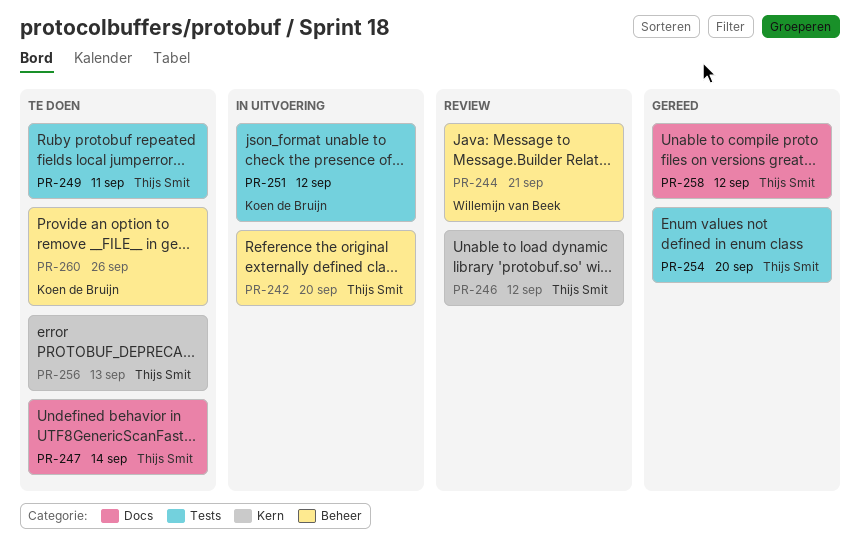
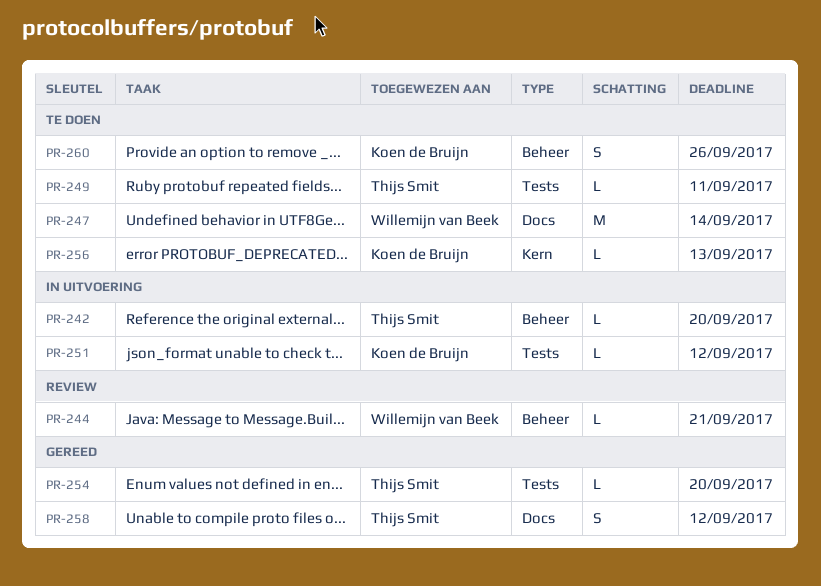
PR-246: present -> none
PR-247, owner: Thijs Smit -> Willemijn van Beek
PR-256, owner: Thijs Smit -> Koen de Bruijn

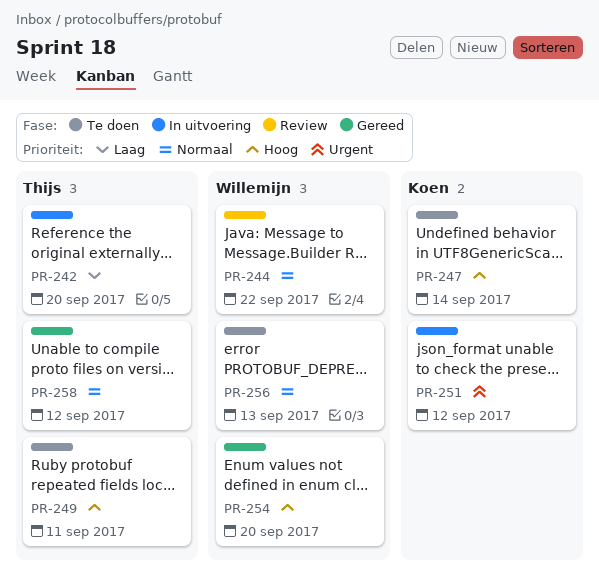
PR-244, due: Sep 21 -> Sep 22
PR-247, owner: Willemijn van Beek -> Koen de Bruijn
PR-254, owner: Thijs Smit -> Willemijn van Beek
PR-256, owner: Koen de Bruijn -> Willemijn van Beek
PR-260: present -> none

